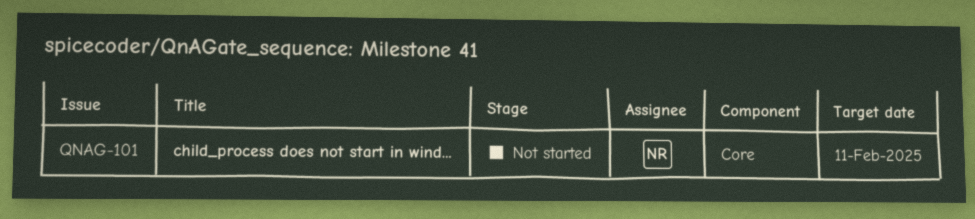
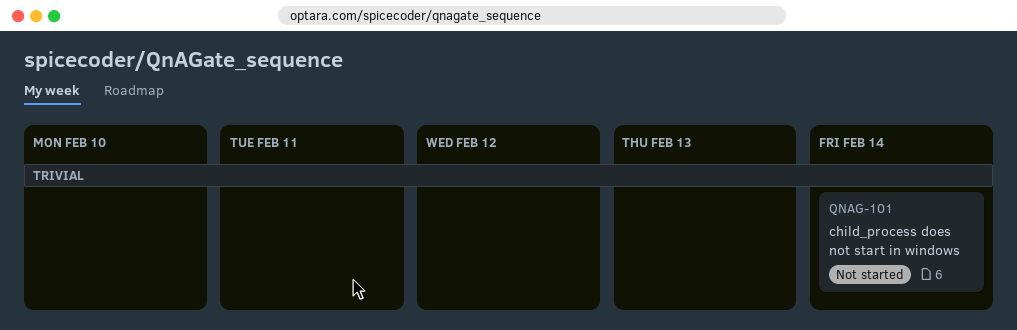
QNAG-101, due: Feb 11 -> Feb 14

